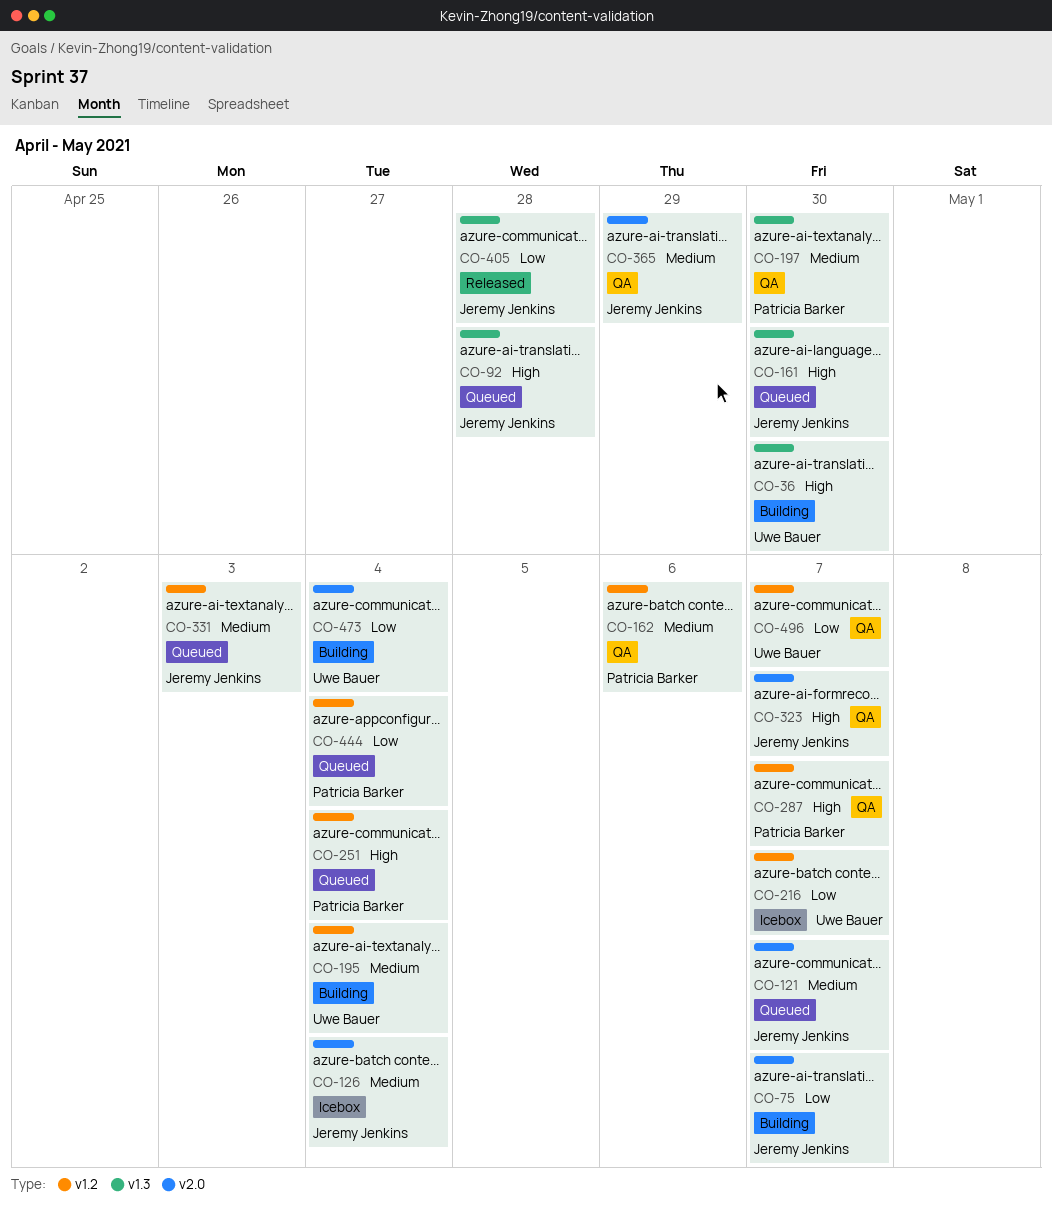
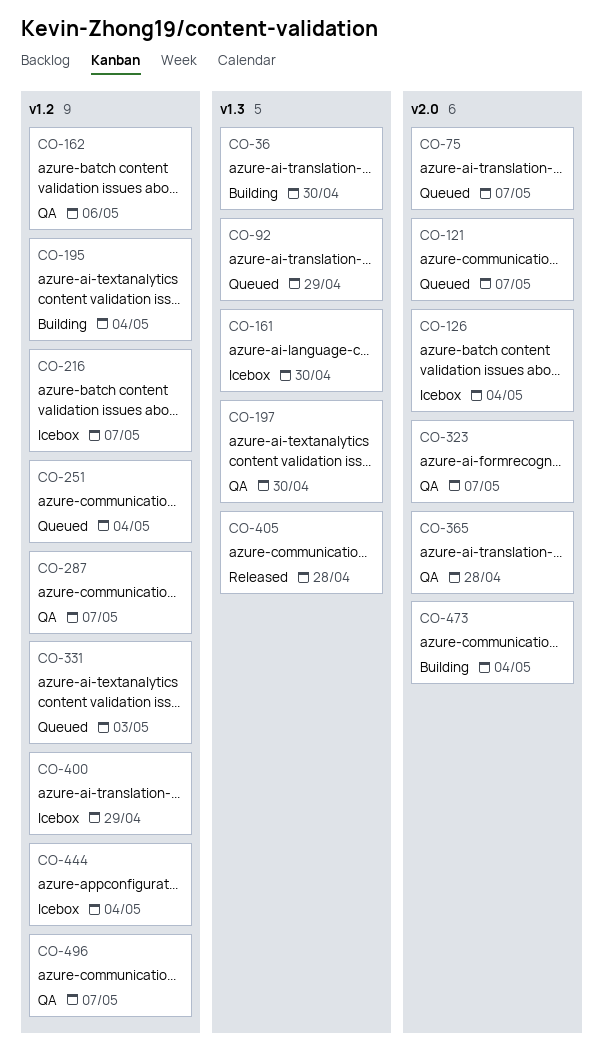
CO-75, status: Building -> Queued
CO-92, due: Apr 28 -> Apr 29
CO-161, status: Queued -> Icebox
CO-365, due: Apr 29 -> Apr 28
CO-400: none -> present
CO-444, status: Queued -> Icebox

